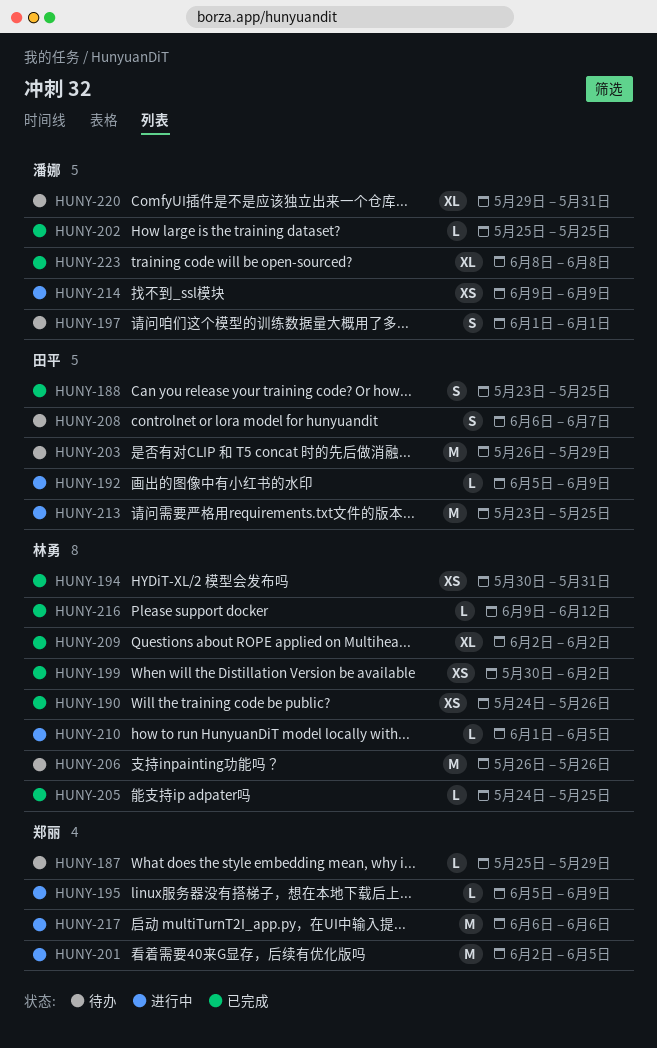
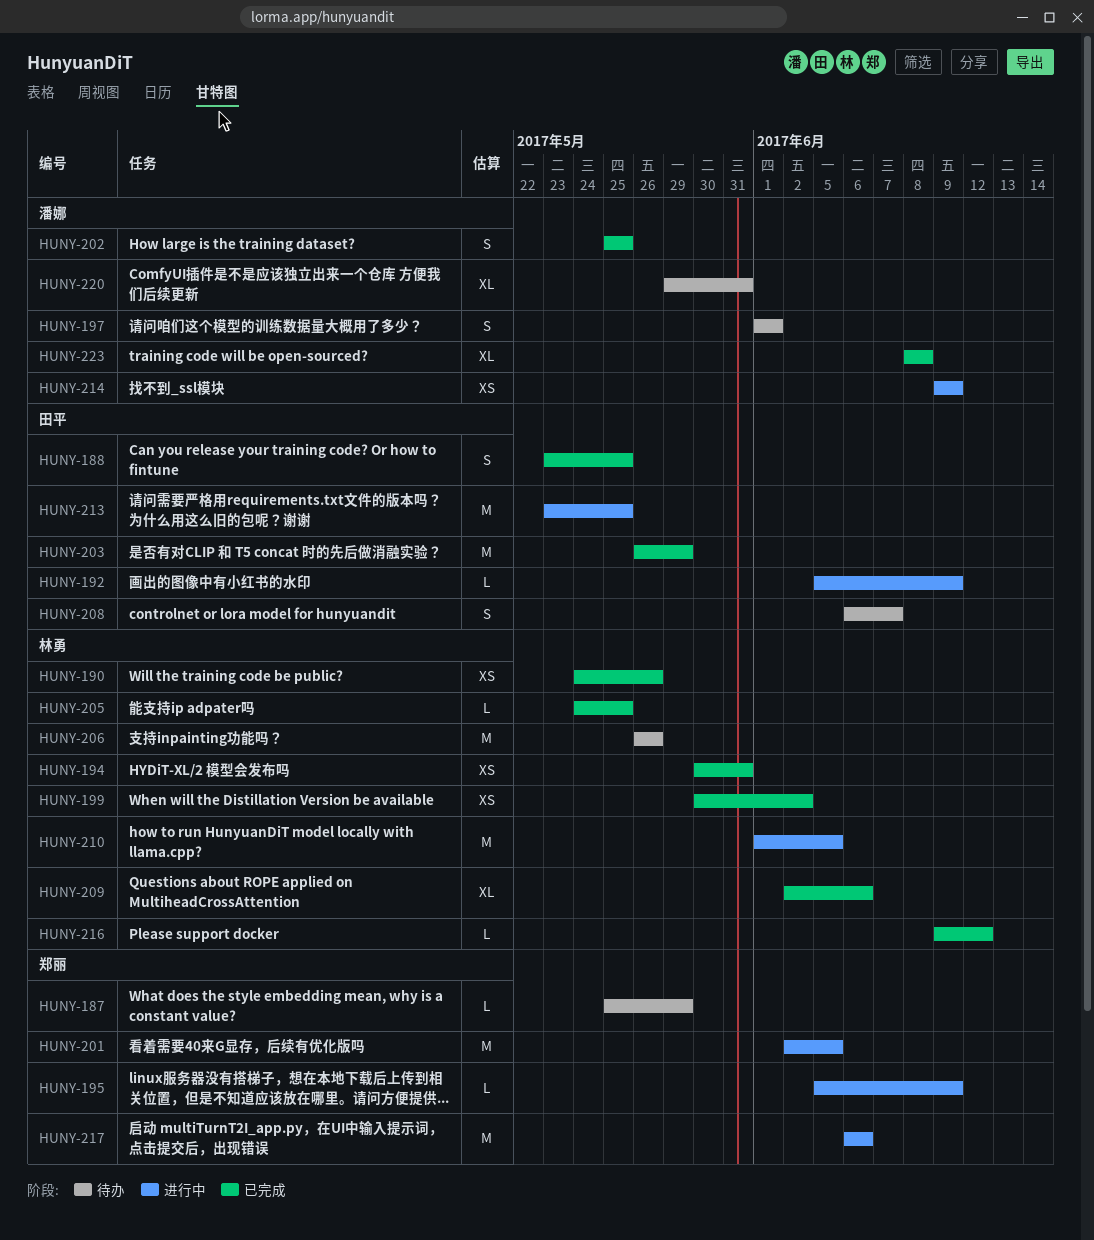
HUNY-202, estimate: L -> S
HUNY-203, status: 待办 -> 已完成
HUNY-209, due: Jun 2 -> Jun 6
HUNY-210, estimate: L -> M

